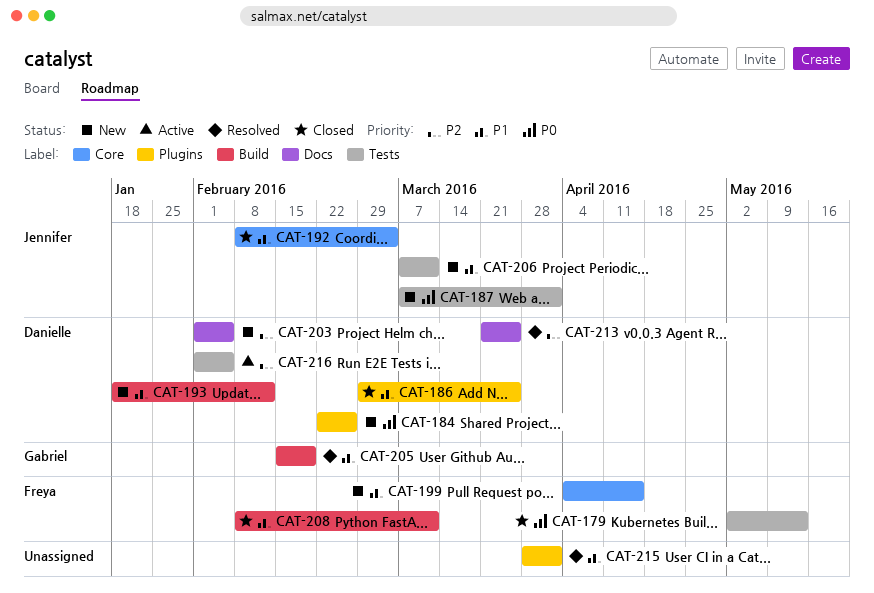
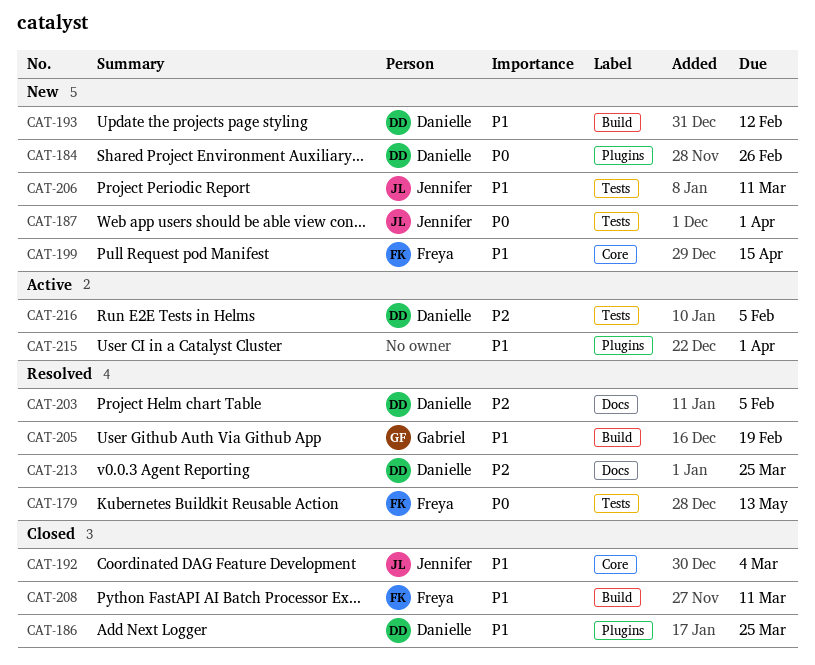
CAT-179, status: Closed -> Resolved
CAT-203, status: New -> Resolved
CAT-215, status: Resolved -> Active

